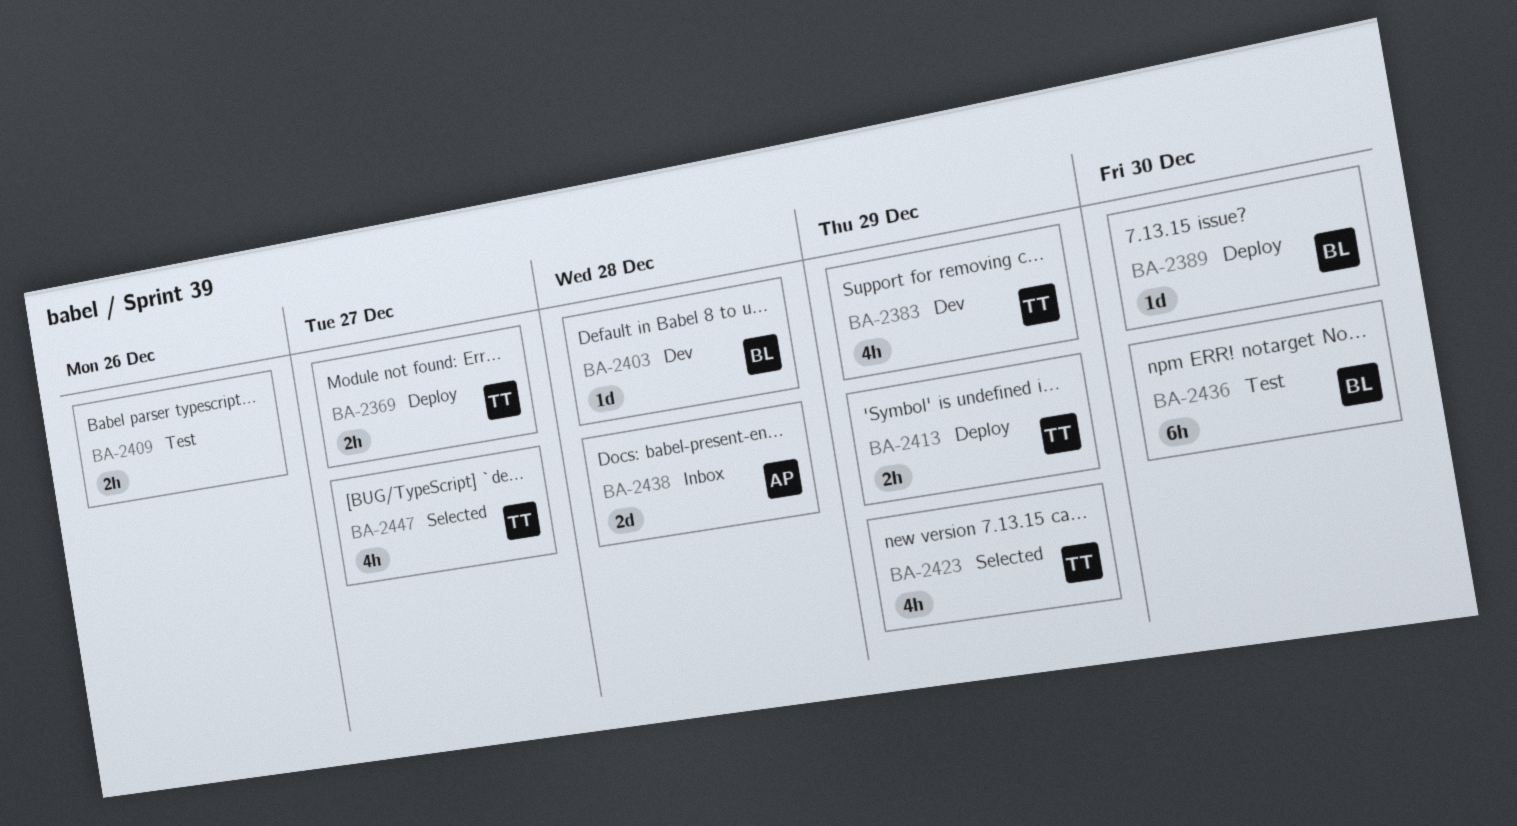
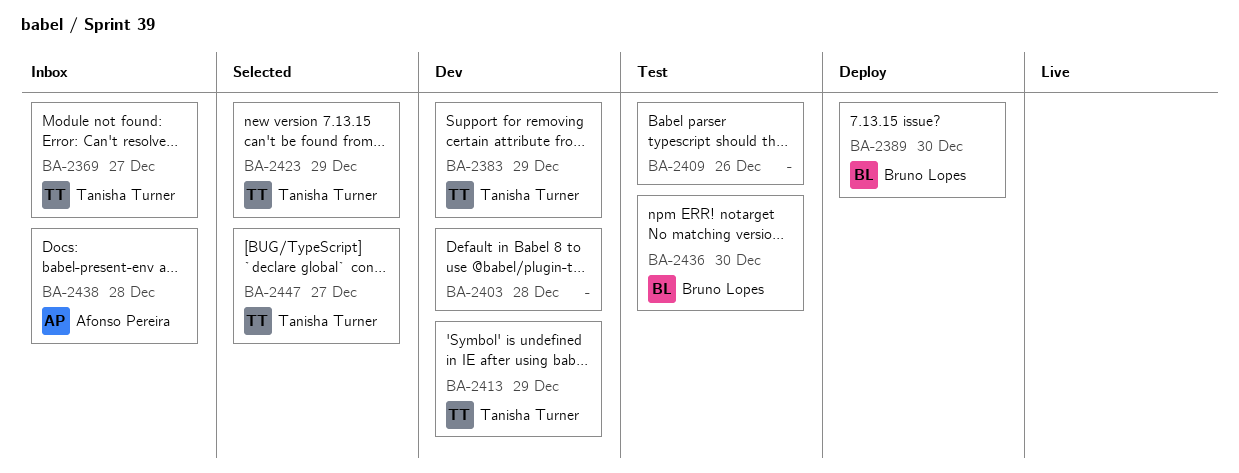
BA-2369, status: Deploy -> Inbox
BA-2403, owner: Bruno Lopes -> none
BA-2413, status: Deploy -> Dev

